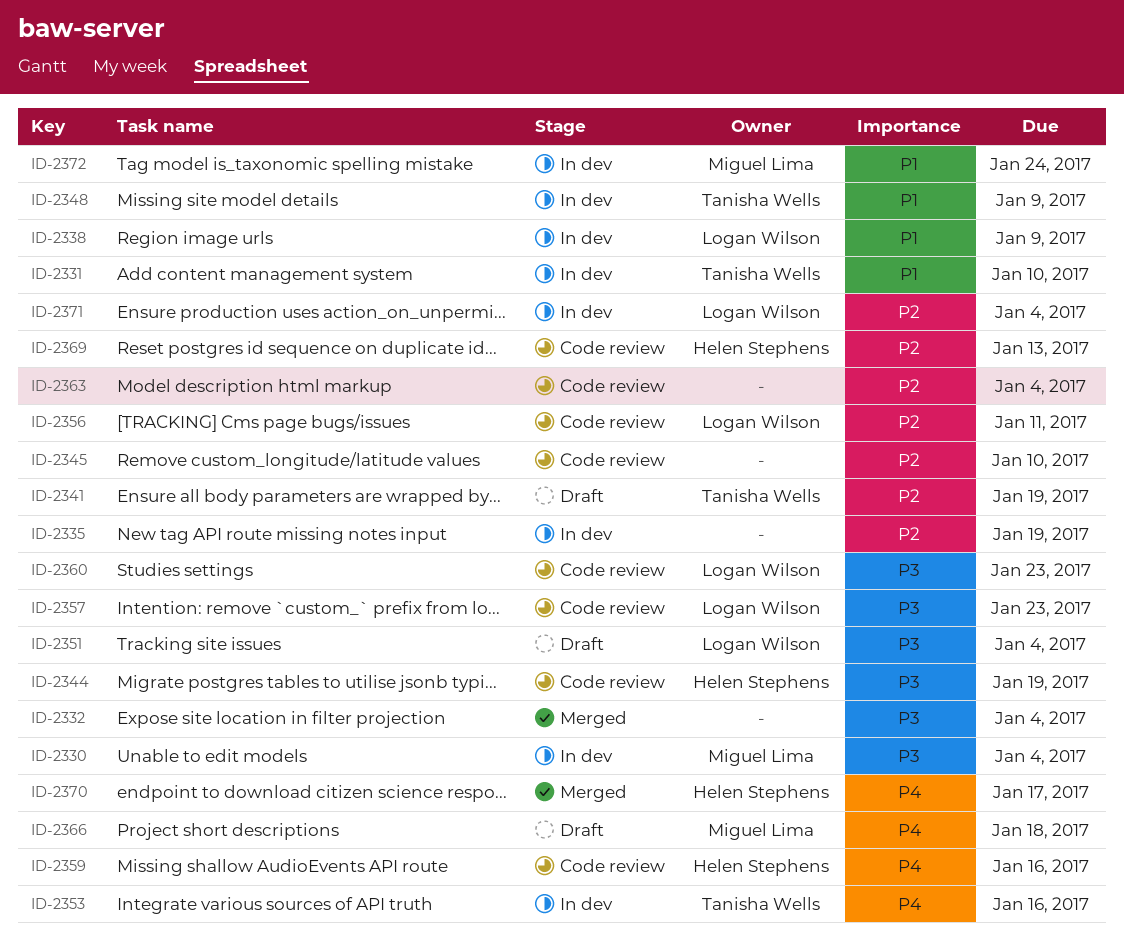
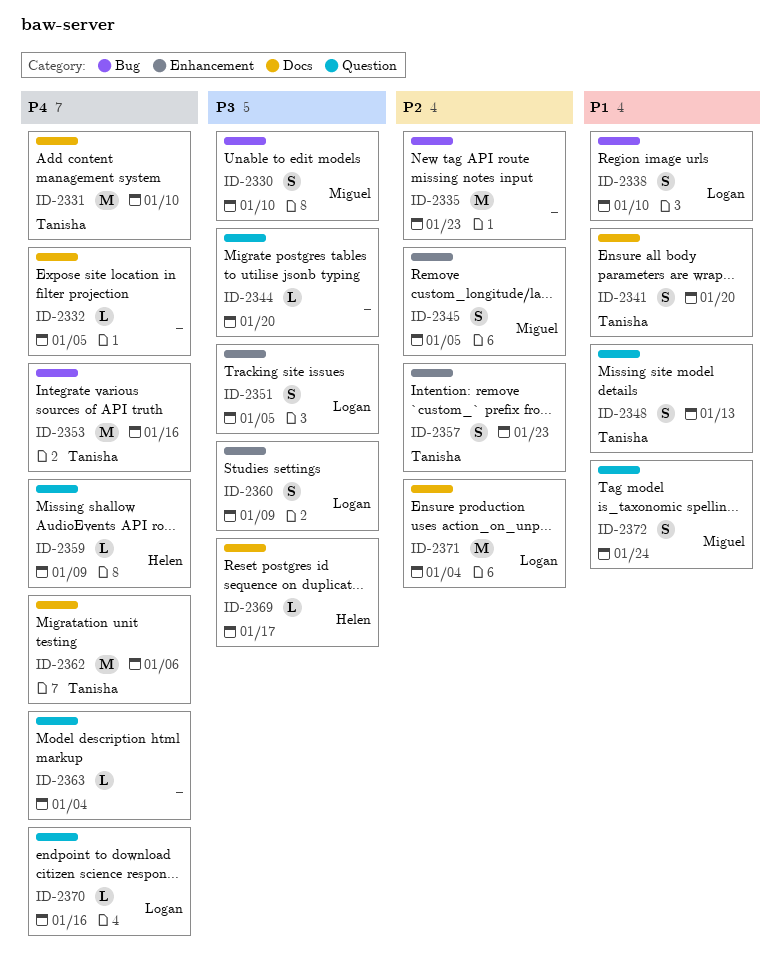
ID-2330, due: Jan 4 -> Jan 10
ID-2331, priority: P1 -> P4
ID-2332, priority: P3 -> P4
ID-2332, due: Jan 4 -> Jan 5
ID-2335, due: Jan 19 -> Jan 23
ID-2338, due: Jan 9 -> Jan 10
ID-2341, priority: P2 -> P1
ID-2341, due: Jan 19 -> Jan 20
ID-2344, owner: Helen Stephens -> none
ID-2344, due: Jan 19 -> Jan 20
ID-2345, owner: none -> Miguel Lima
ID-2345, due: Jan 10 -> Jan 5
ID-2348, due: Jan 9 -> Jan 13
ID-2351, due: Jan 4 -> Jan 5
ID-2356: present -> none
ID-2357, owner: Logan Wilson -> Tanisha Wells
ID-2357, priority: P3 -> P2
ID-2359, due: Jan 16 -> Jan 9
ID-2360, due: Jan 23 -> Jan 9
ID-2362: none -> present
ID-2363, priority: P2 -> P4
ID-2366: present -> none
ID-2369, priority: P2 -> P3
ID-2369, due: Jan 13 -> Jan 17
ID-2370, owner: Helen Stephens -> Logan Wilson
ID-2370, due: Jan 17 -> Jan 16

